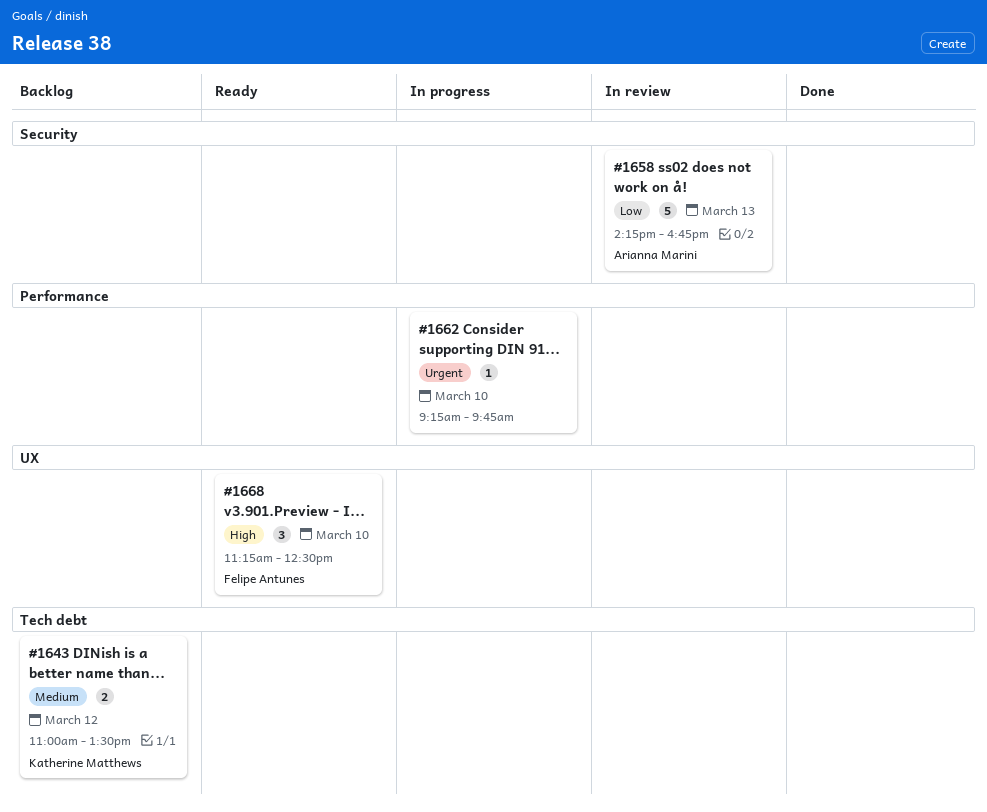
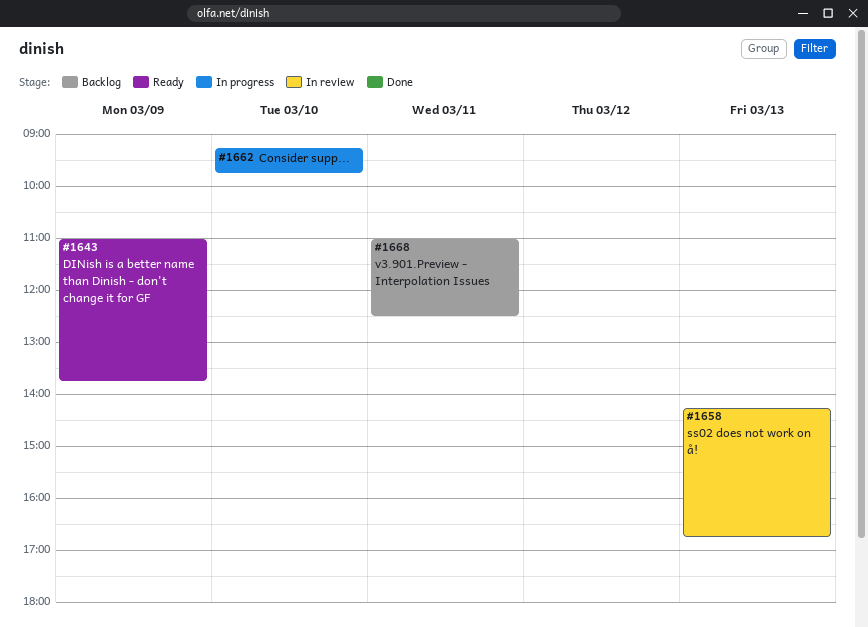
#1643, status: Backlog -> Ready
#1643, day: Mar 12 -> Mar 9
#1643, ends: 13:30 -> 13:45
#1668, status: Ready -> Backlog
#1668, day: Mar 10 -> Mar 11
#1668, begins: 11:15 -> 11:00

